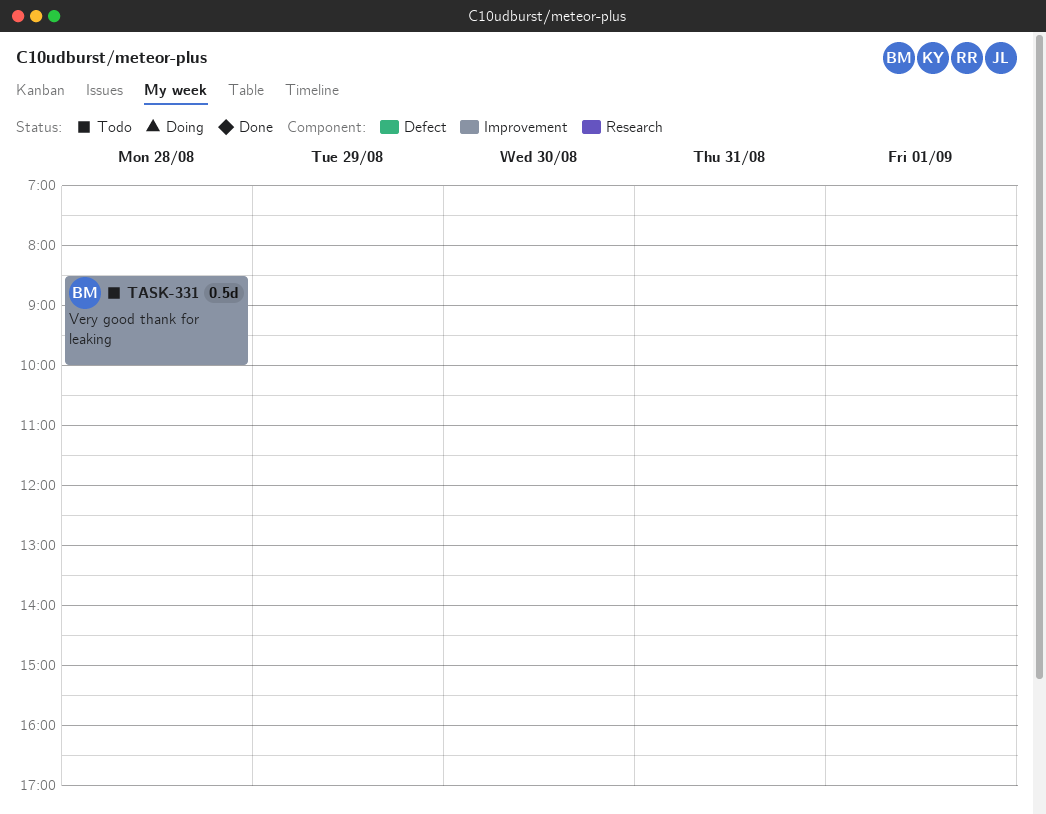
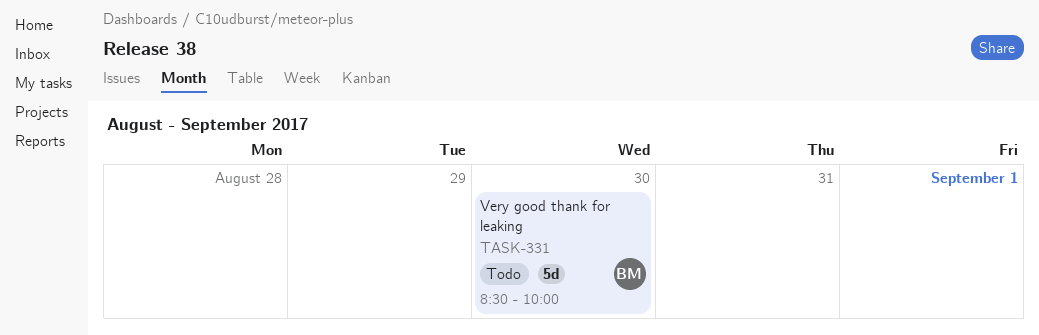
TASK-331, estimate: 0.5d -> 5d
TASK-331, day: Aug 28 -> Aug 30

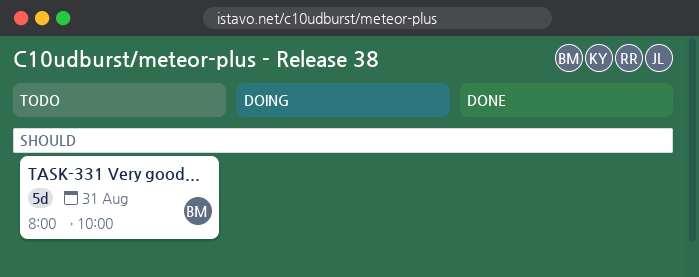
TASK-331, day: Aug 30 -> Aug 31
TASK-331, begins: 08:30 -> 08:00

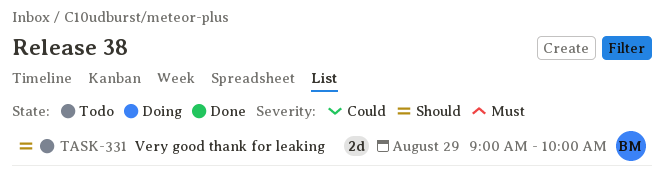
TASK-331, estimate: 5d -> 2d
TASK-331, day: Aug 31 -> Aug 29
TASK-331, begins: 08:00 -> 09:00

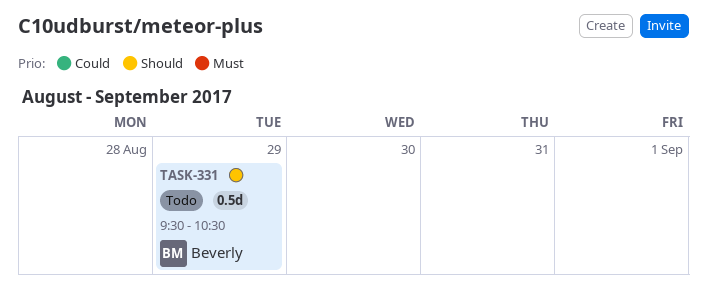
TASK-331, estimate: 2d -> 0.5d
TASK-331, begins: 09:00 -> 09:30
TASK-331, ends: 10:00 -> 10:30

